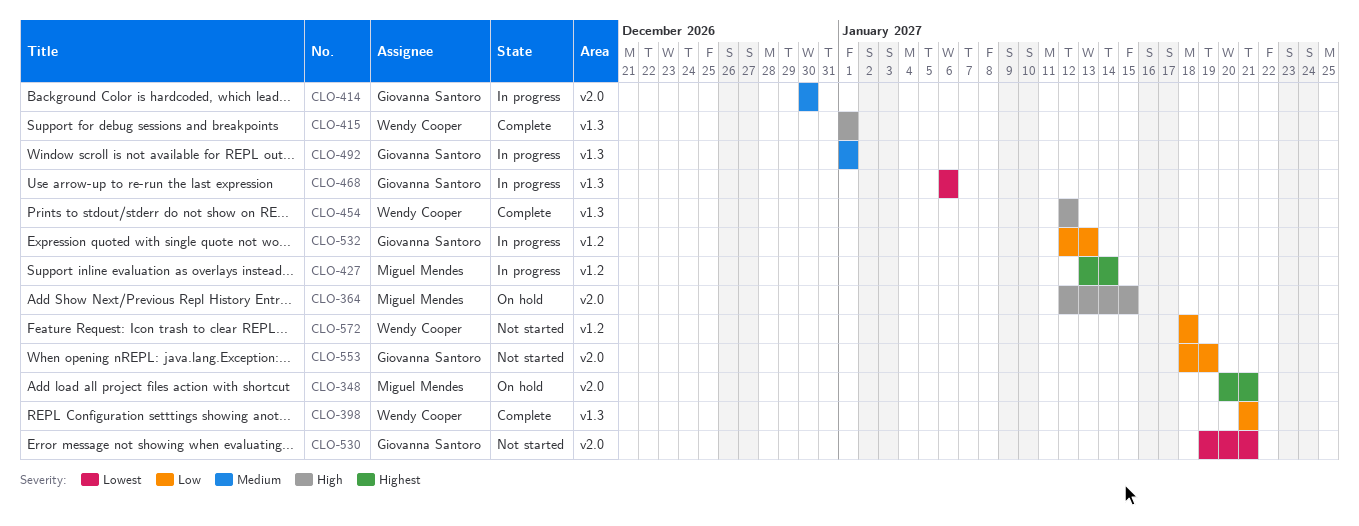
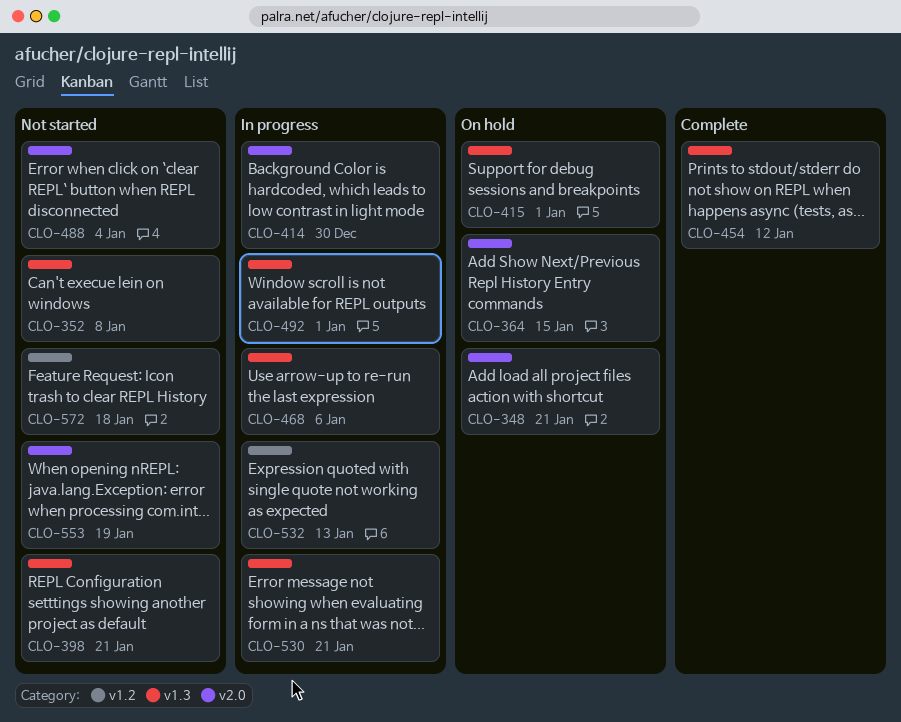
CLO-352: none -> present
CLO-398, status: Complete -> Not started
CLO-415, status: Complete -> On hold
CLO-427: present -> none
CLO-488: none -> present
CLO-530, status: Not started -> In progress
CLO-530, label: v2.0 -> v1.3

